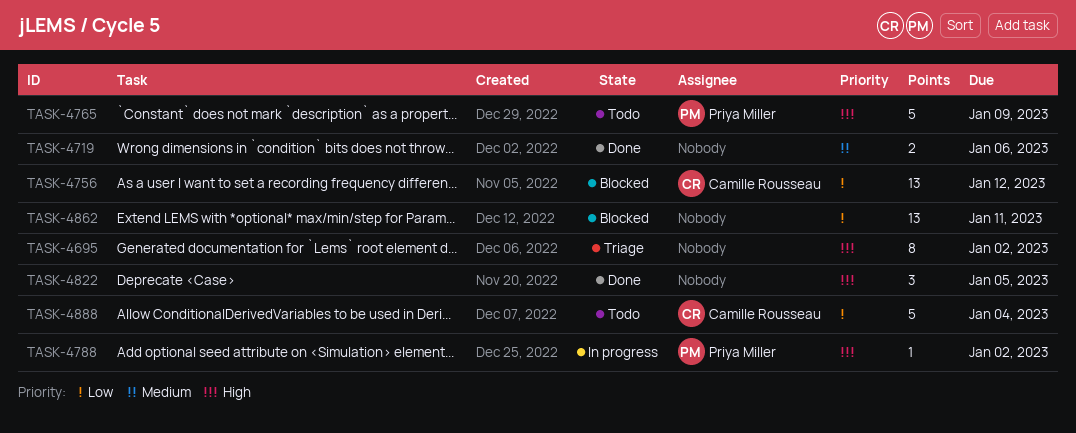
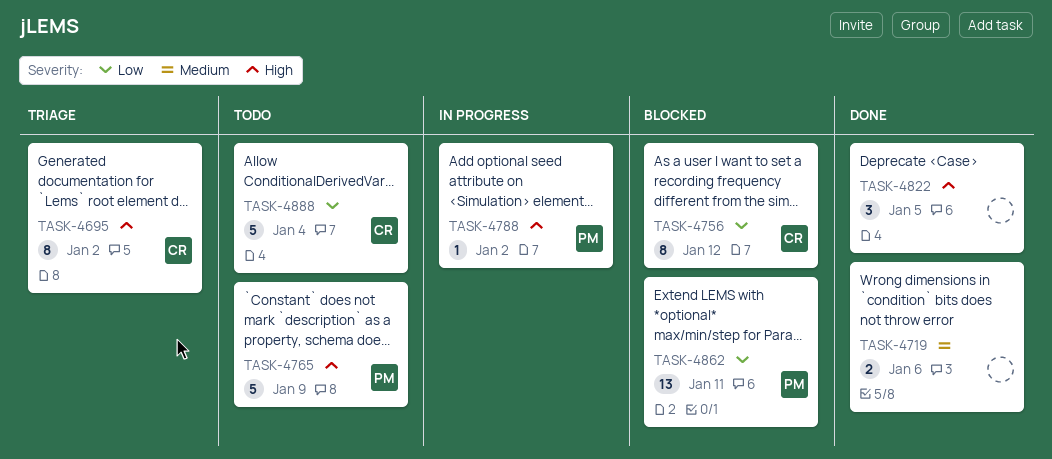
TASK-4695, owner: none -> Camille Rousseau
TASK-4756, estimate: 13 -> 8
TASK-4862, owner: none -> Priya Miller

